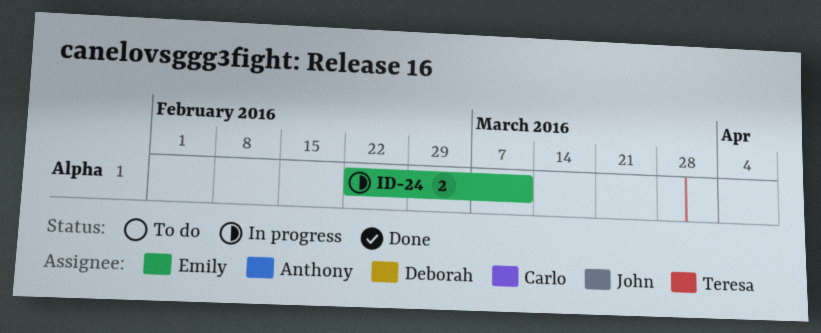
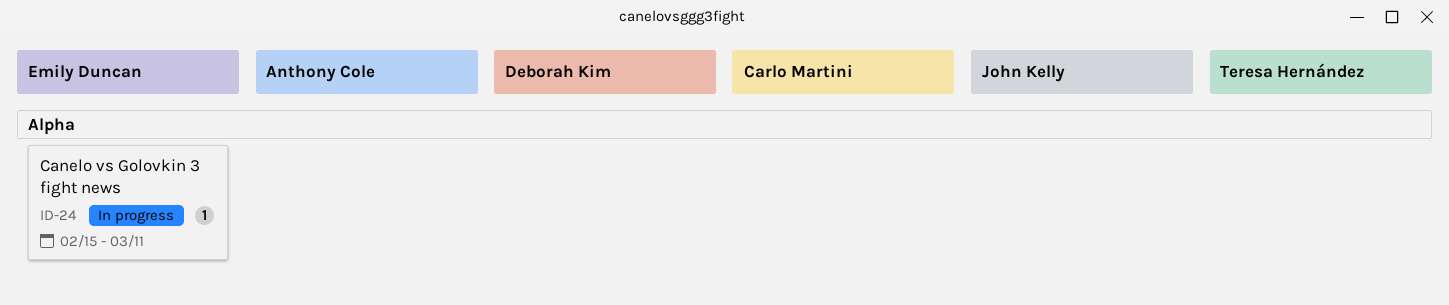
ID-24, estimate: 2 -> 1
ID-24, start: Feb 22 -> Feb 15

